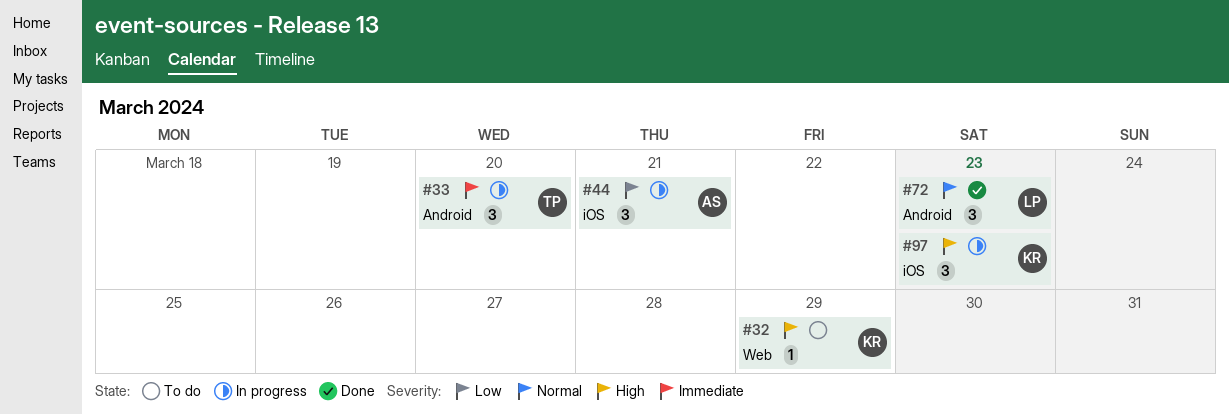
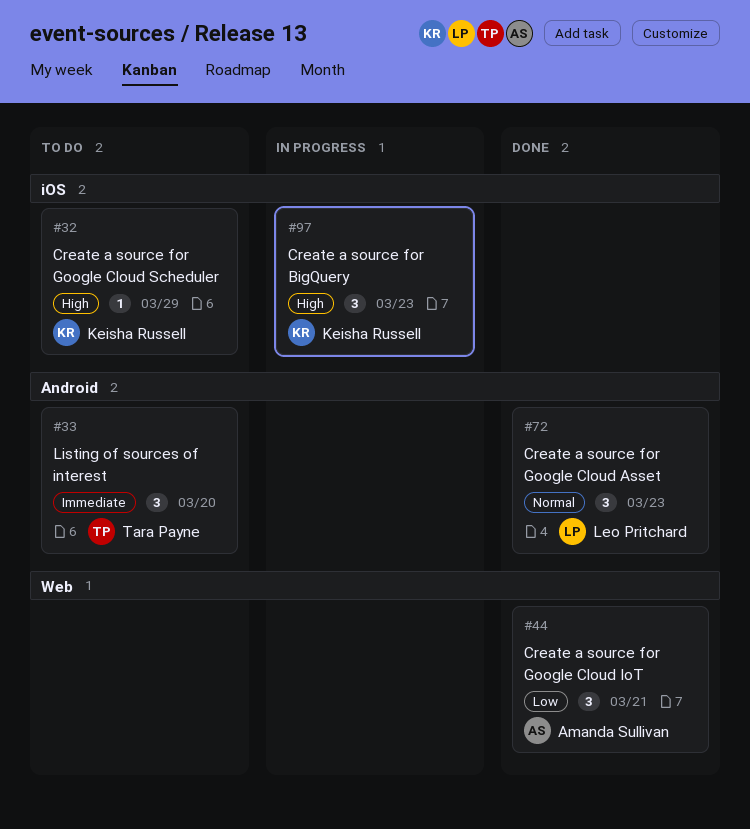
#32, label: Web -> iOS
#33, status: In progress -> To do
#44, status: In progress -> Done
#44, label: iOS -> Web

